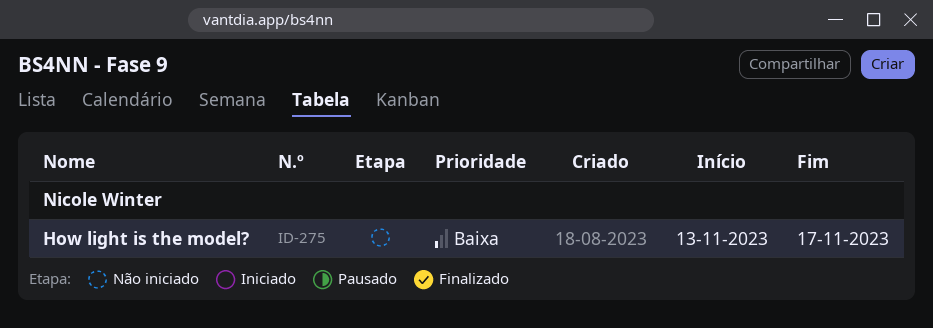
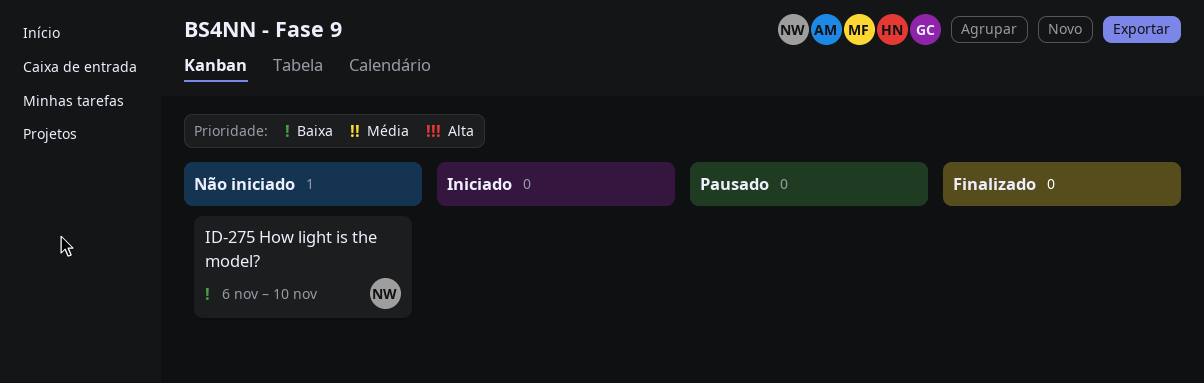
ID-275, start: Nov 13 -> Nov 6
ID-275, due: Nov 17 -> Nov 10

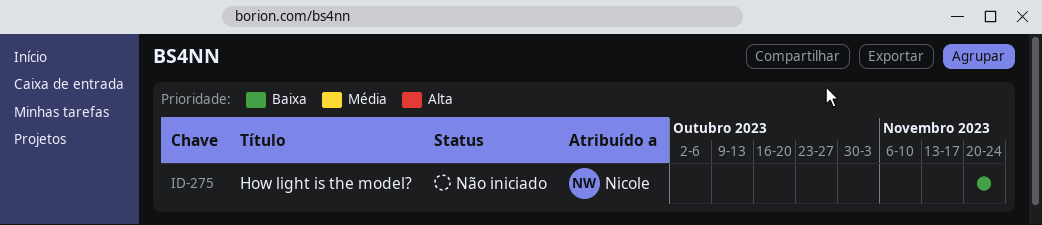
ID-275, start: Nov 6 -> Nov 20
ID-275, due: Nov 10 -> Nov 24

